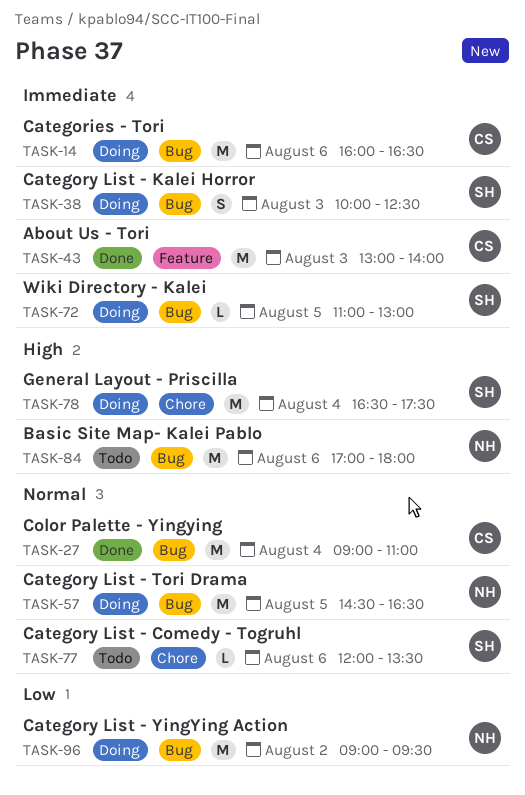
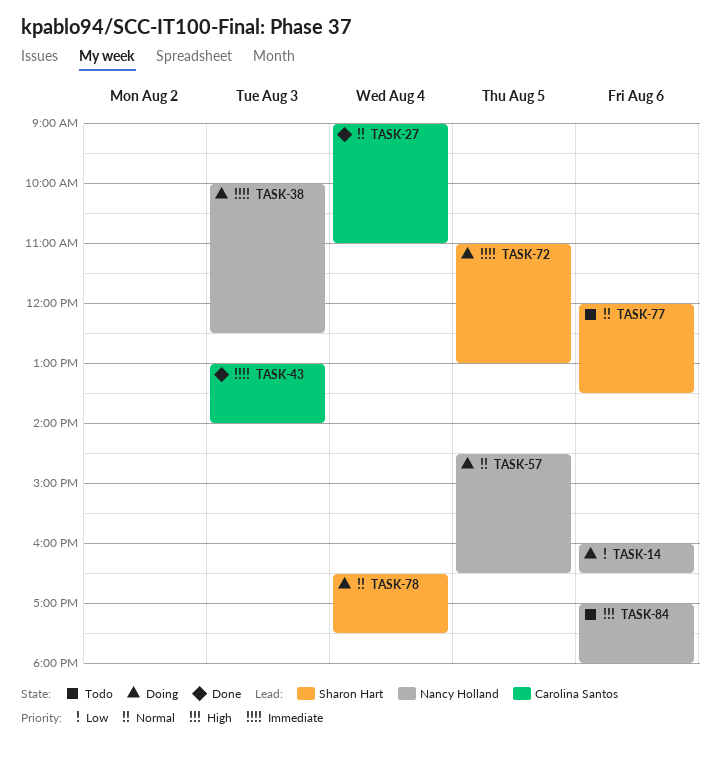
TASK-14, owner: Carolina Santos -> Nancy Holland
TASK-14, priority: Immediate -> Low
TASK-38, owner: Sharon Hart -> Nancy Holland
TASK-78, priority: High -> Normal
TASK-96: present -> none

